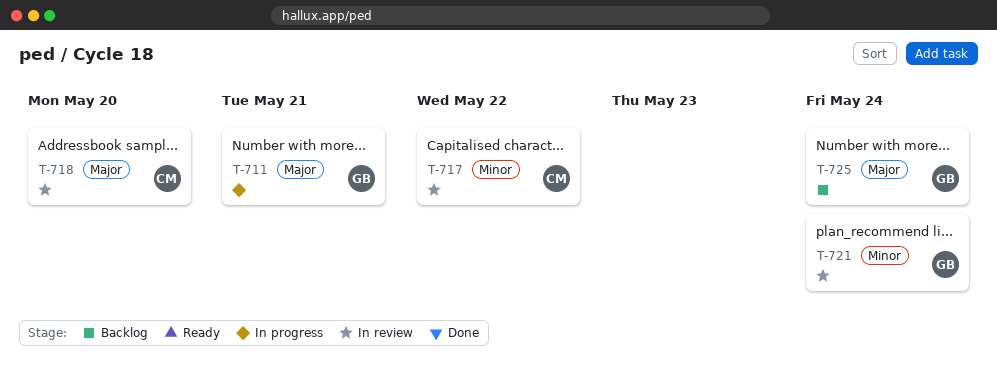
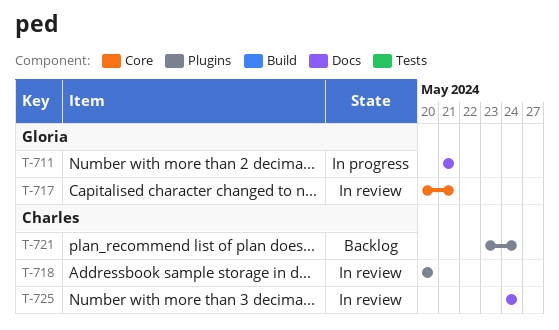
T-717, owner: Charles -> Gloria
T-717, due: May 22 -> May 21
T-721, status: In review -> Backlog
T-721, owner: Gloria -> Charles
T-725, status: Backlog -> In review
T-725, owner: Gloria -> Charles

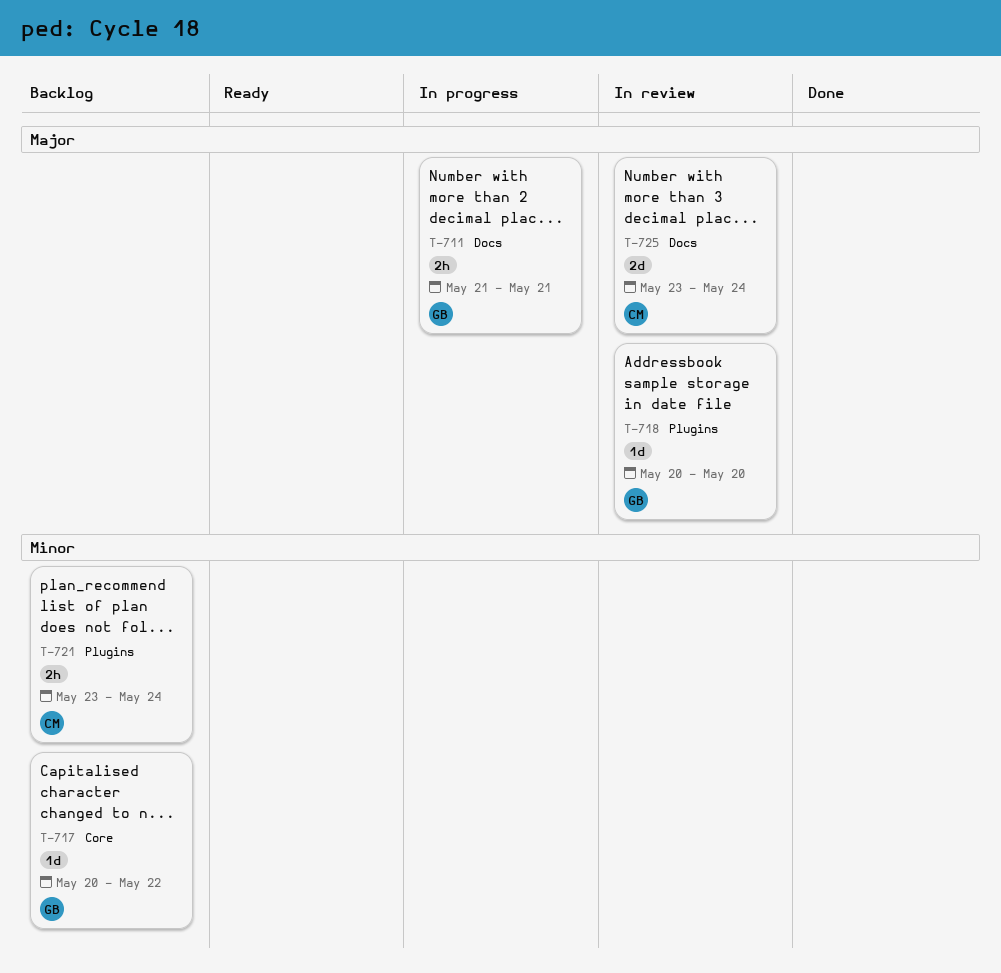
T-717, status: In review -> Backlog
T-717, due: May 21 -> May 22
T-718, owner: Charles -> Gloria
T-725, start: May 24 -> May 23

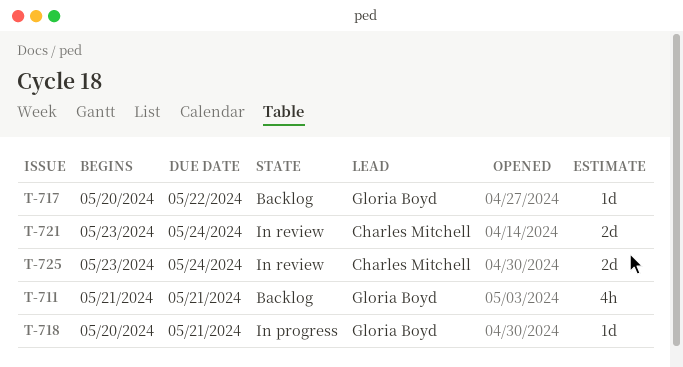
T-711, status: In progress -> Backlog
T-711, estimate: 2h -> 4h
T-718, status: In review -> In progress
T-718, due: May 20 -> May 21
T-721, status: Backlog -> In review
T-721, estimate: 2h -> 2d

